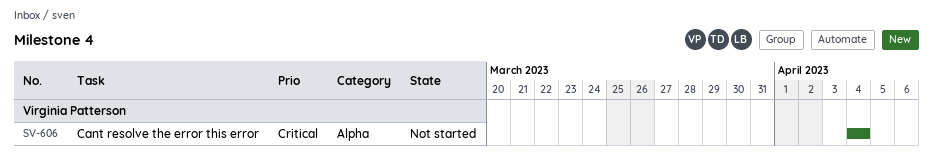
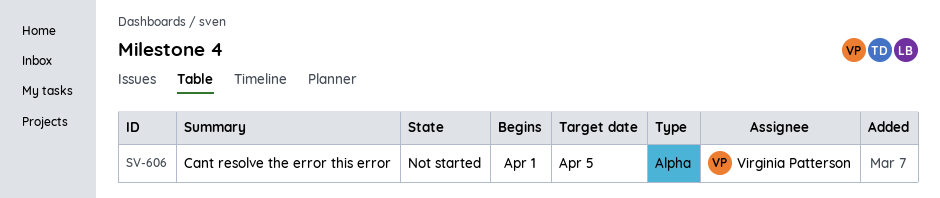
SV-606, start: Apr 4 -> Apr 1
SV-606, due: Apr 4 -> Apr 5

